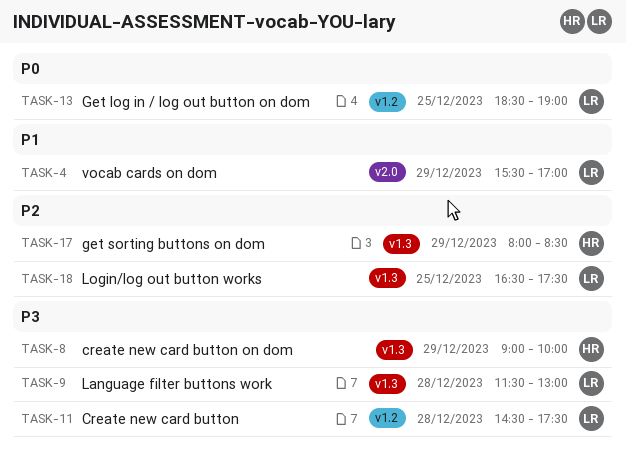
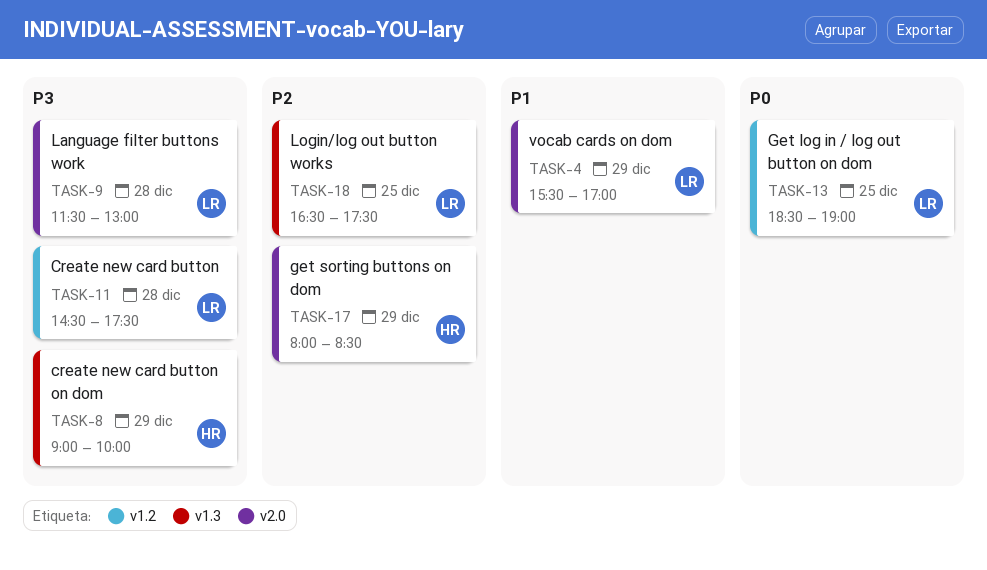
TASK-9, label: v1.3 -> v2.0
TASK-17, label: v1.3 -> v2.0

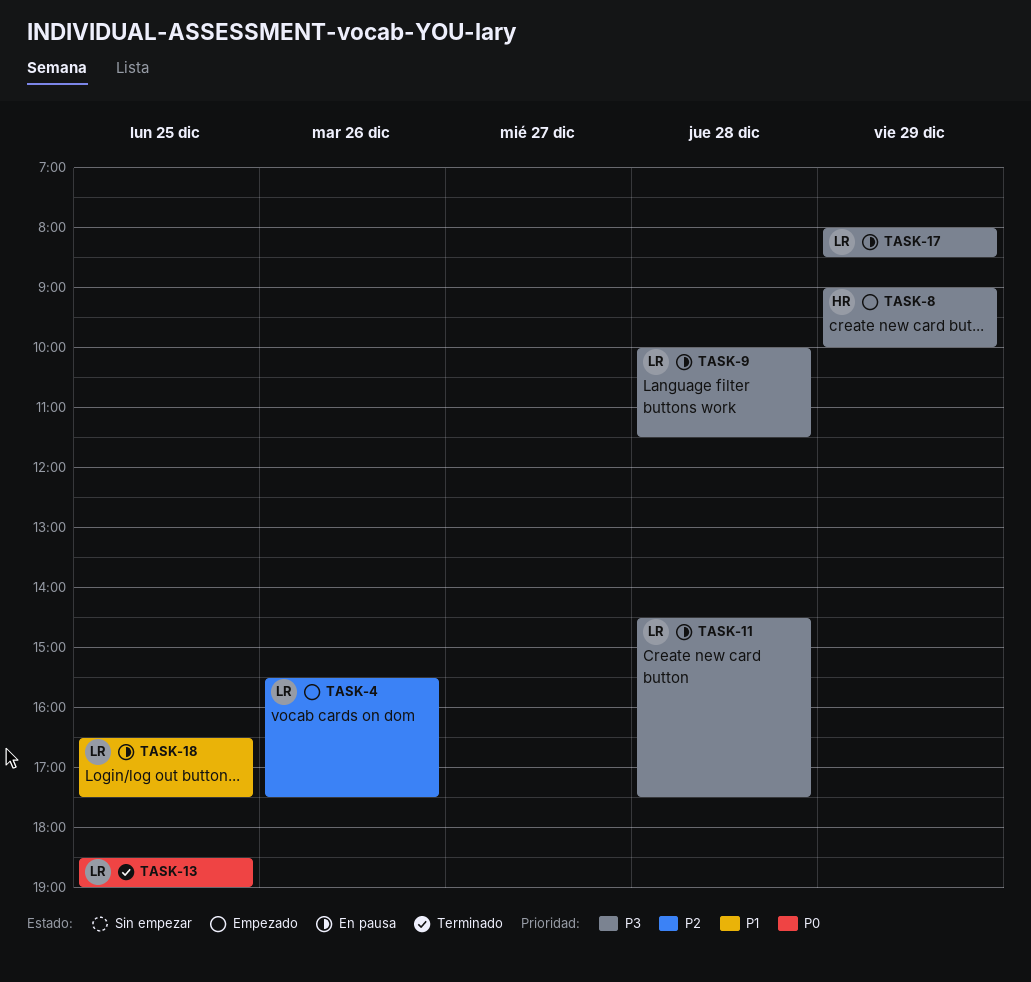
TASK-4, priority: P1 -> P2
TASK-4, day: Dec 29 -> Dec 26
TASK-4, ends: 17:00 -> 17:30
TASK-9, begins: 11:30 -> 10:00
TASK-9, ends: 13:00 -> 11:30
TASK-17, owner: HR -> LR
TASK-17, priority: P2 -> P3
TASK-18, priority: P2 -> P1

